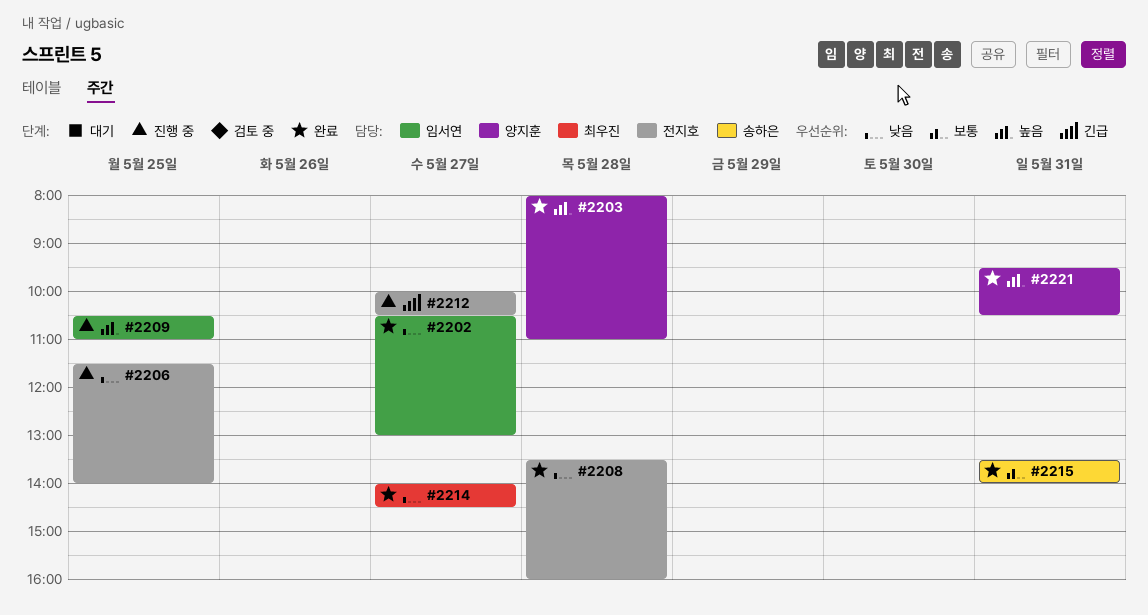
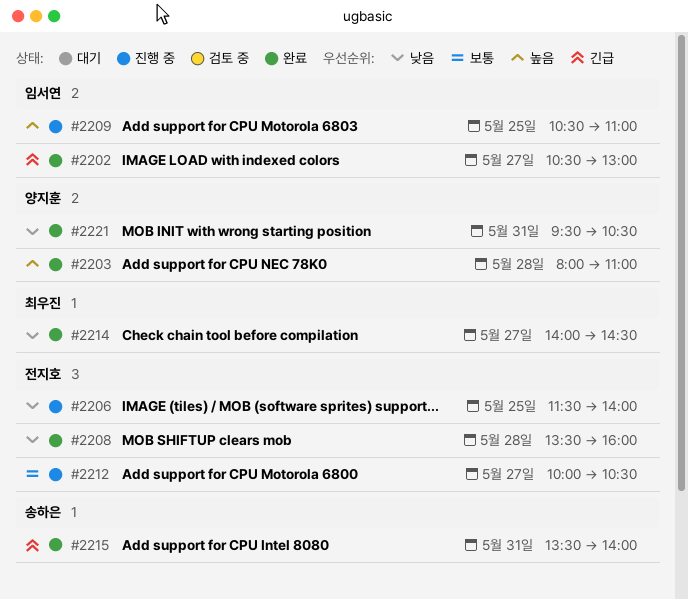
#2202, priority: 낮음 -> 긴급
#2212, priority: 긴급 -> 보통
#2215, priority: 보통 -> 긴급
#2221, priority: 높음 -> 낮음

